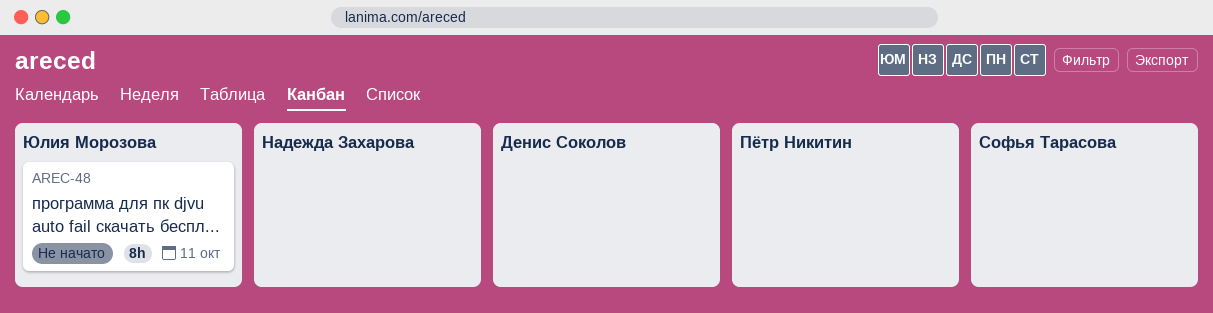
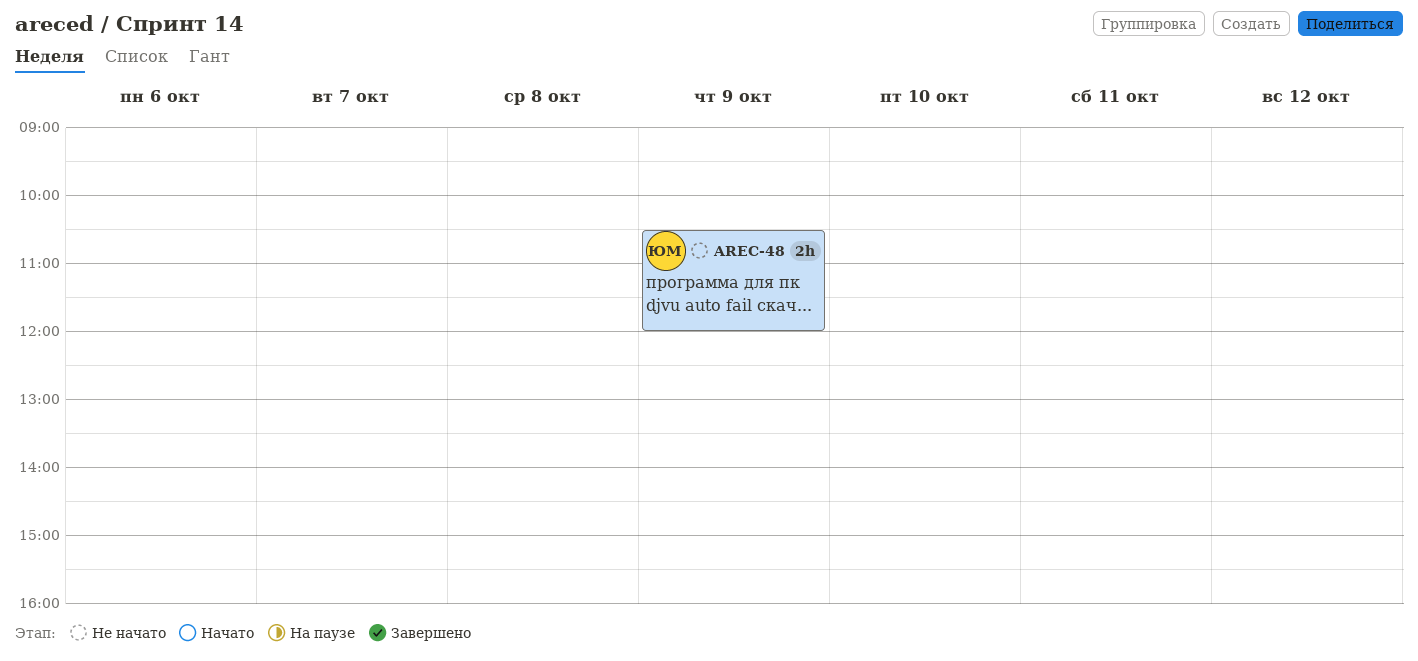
AREC-48, estimate: 8h -> 2h
AREC-48, day: Oct 11 -> Oct 9

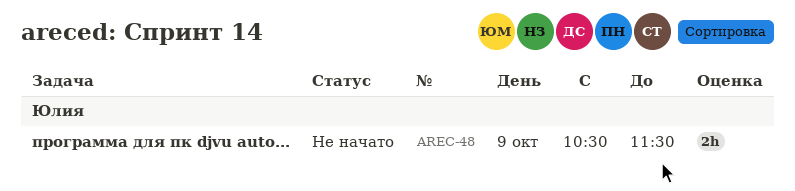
AREC-48, ends: 12:00 -> 11:30

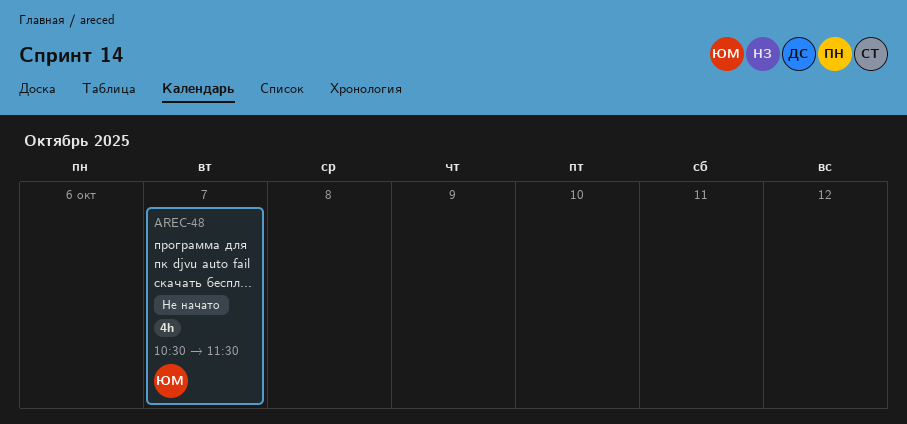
AREC-48, estimate: 2h -> 4h
AREC-48, day: Oct 9 -> Oct 7

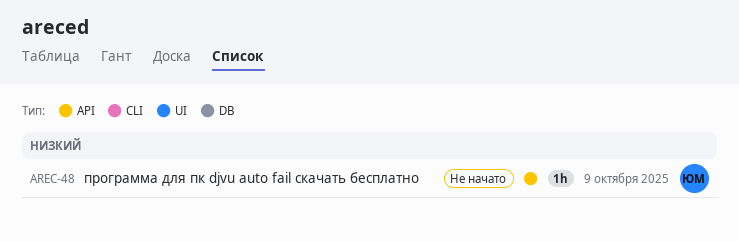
AREC-48, estimate: 4h -> 1h
AREC-48, day: Oct 7 -> Oct 9

